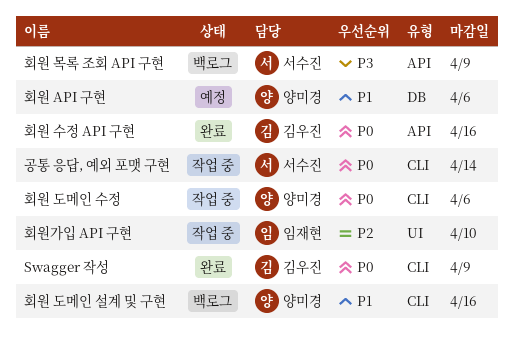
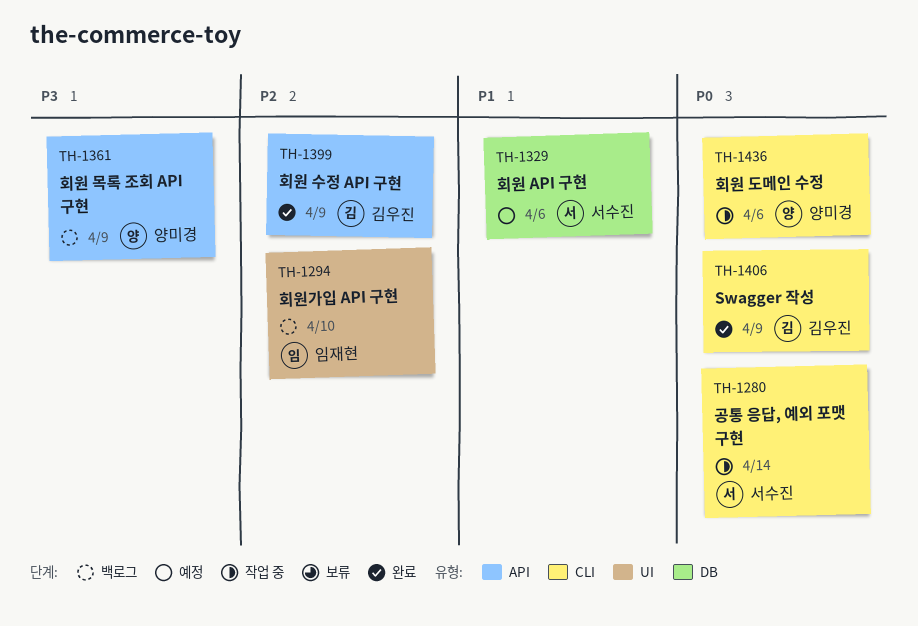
회원 API 구현, owner: 양미경 -> 서수진
회원 도메인 설계 및 구현: present -> none
회원 목록 조회 API 구현, owner: 서수진 -> 양미경
회원 수정 API 구현, priority: P0 -> P2
회원 수정 API 구현, due: Apr 16 -> Apr 9
회원가입 API 구현, status: 작업 중 -> 백로그

